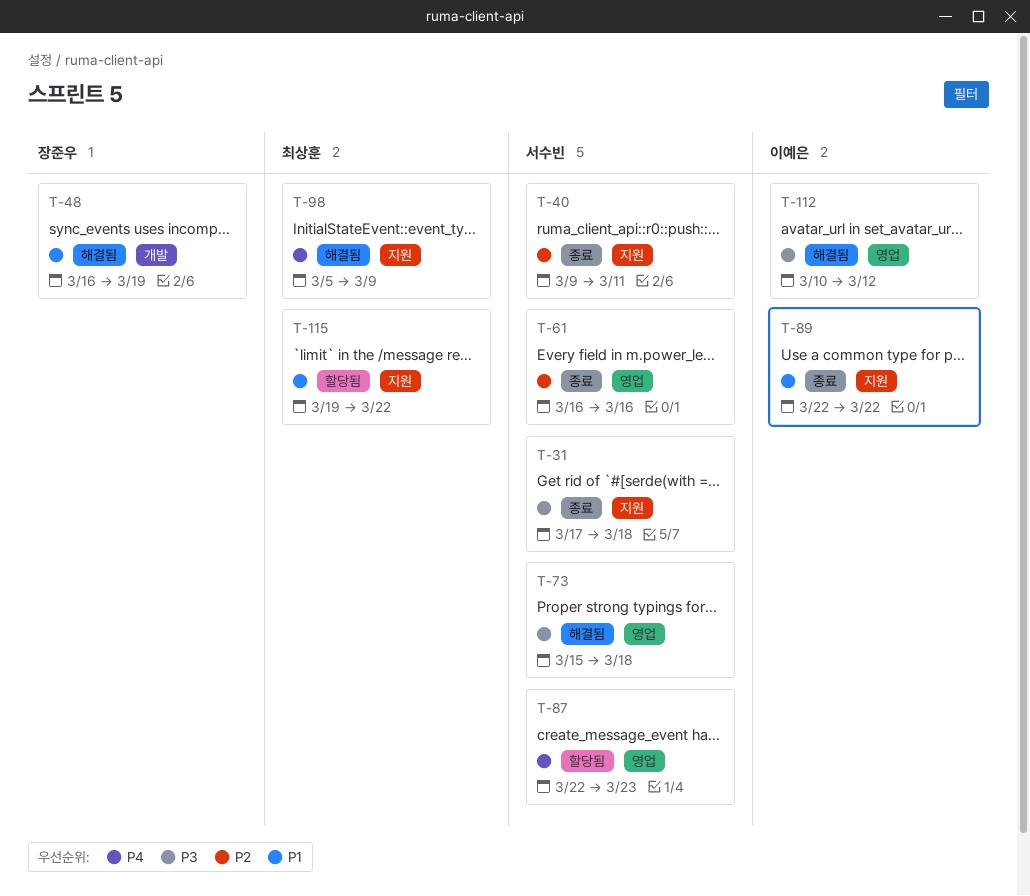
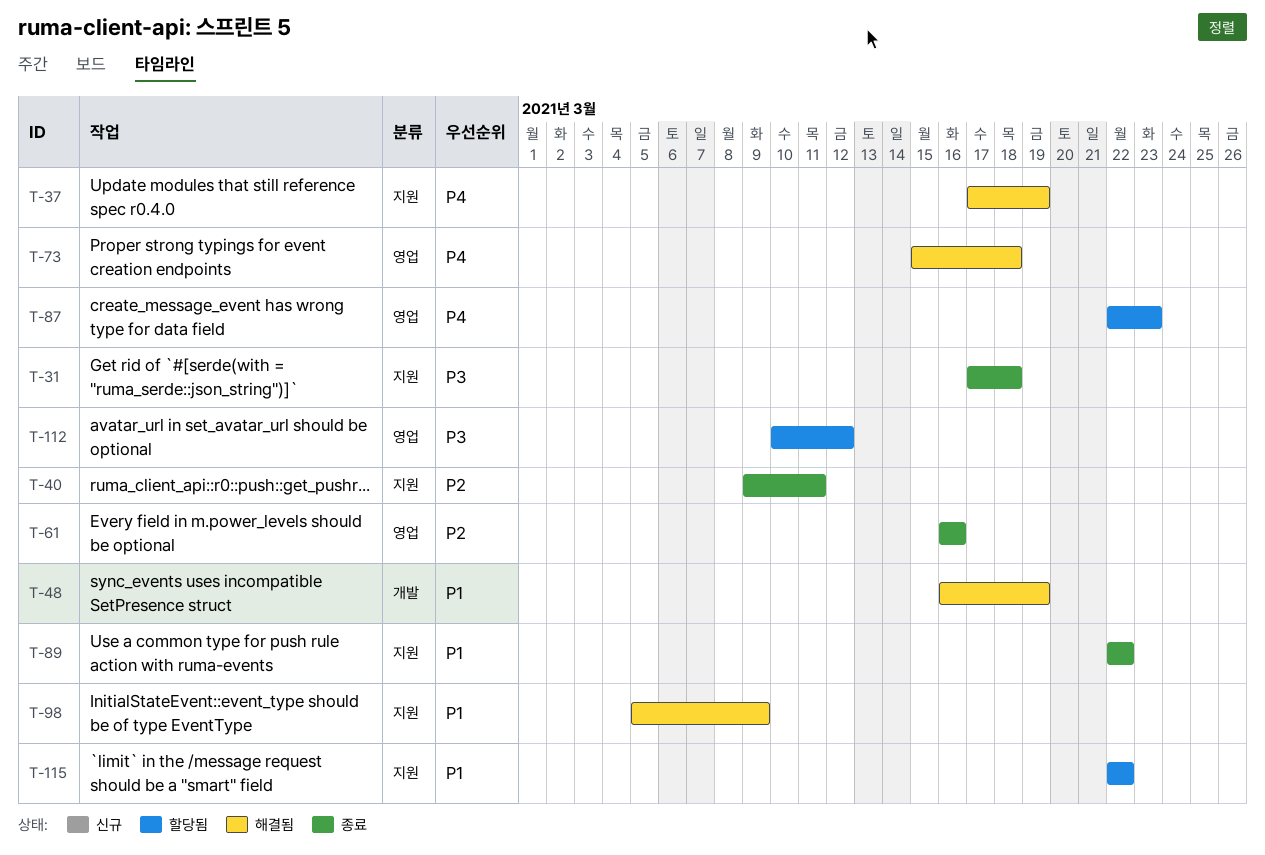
T-37: none -> present
T-73, priority: P3 -> P4
T-98, priority: P4 -> P1
T-112, status: 해결됨 -> 할당됨
T-115, start: Mar 19 -> Mar 22

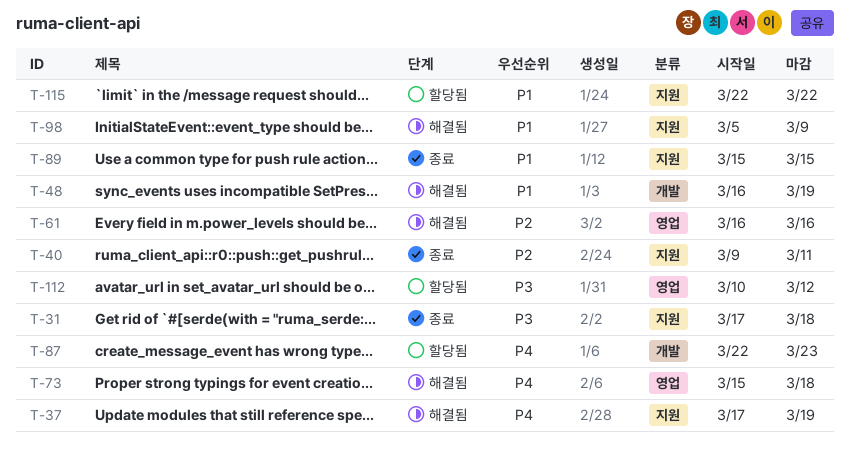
T-61, status: 종료 -> 해결됨
T-87, label: 영업 -> 개발
T-89, start: Mar 22 -> Mar 15
T-89, due: Mar 22 -> Mar 15

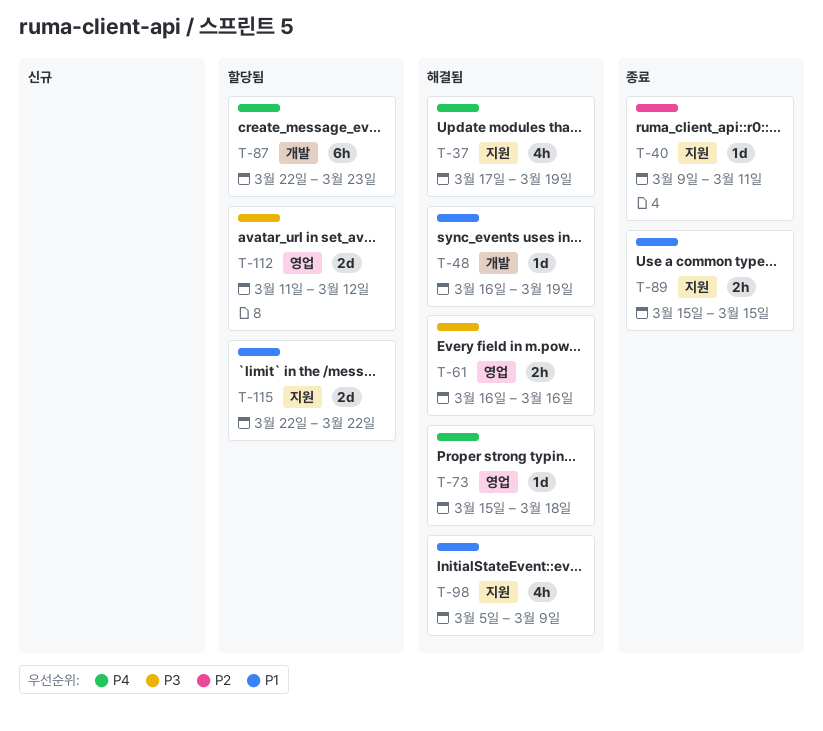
T-31: present -> none
T-61, priority: P2 -> P3
T-112, start: Mar 10 -> Mar 11

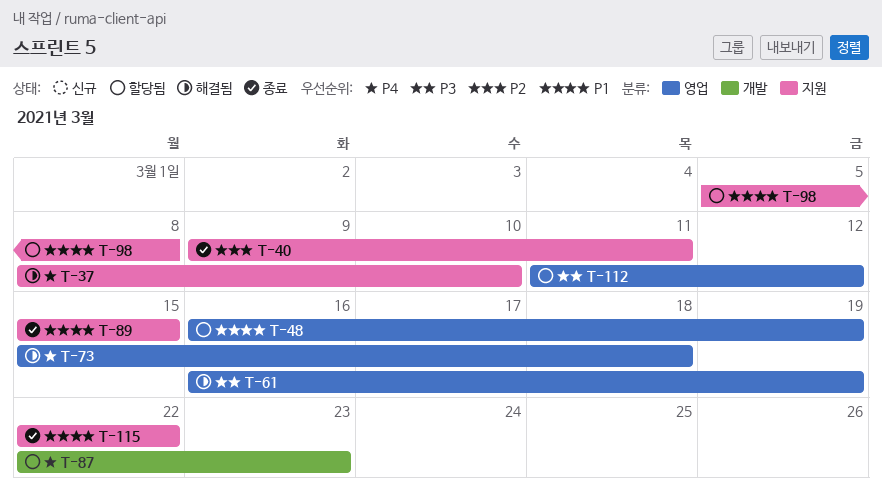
T-37, start: Mar 17 -> Mar 8
T-37, due: Mar 19 -> Mar 10
T-48, status: 해결됨 -> 할당됨
T-48, label: 개발 -> 영업
T-61, due: Mar 16 -> Mar 19
T-98, status: 해결됨 -> 할당됨
T-98, due: Mar 9 -> Mar 8
T-115, status: 할당됨 -> 종료

